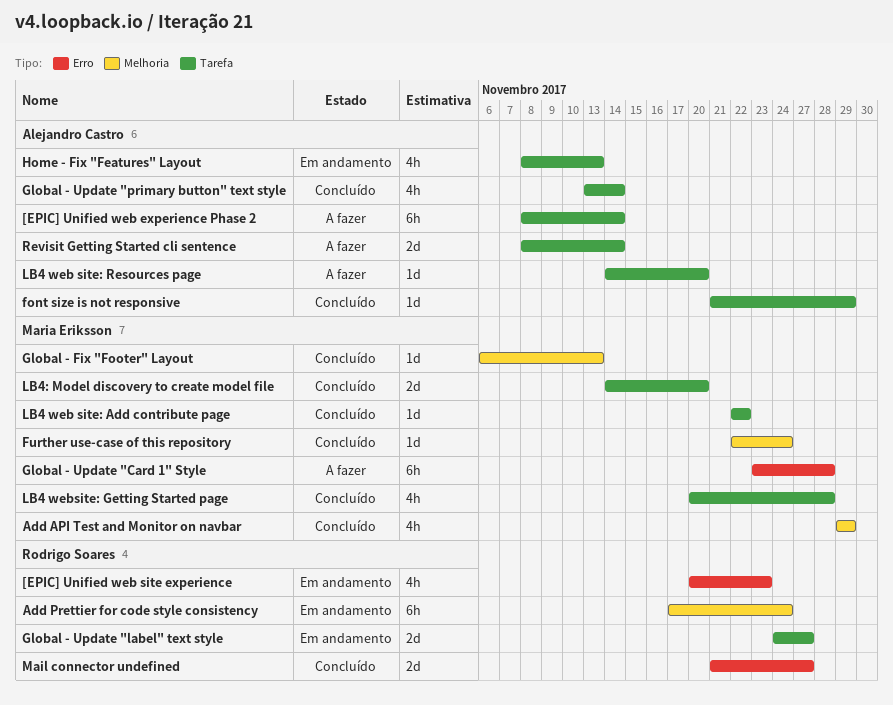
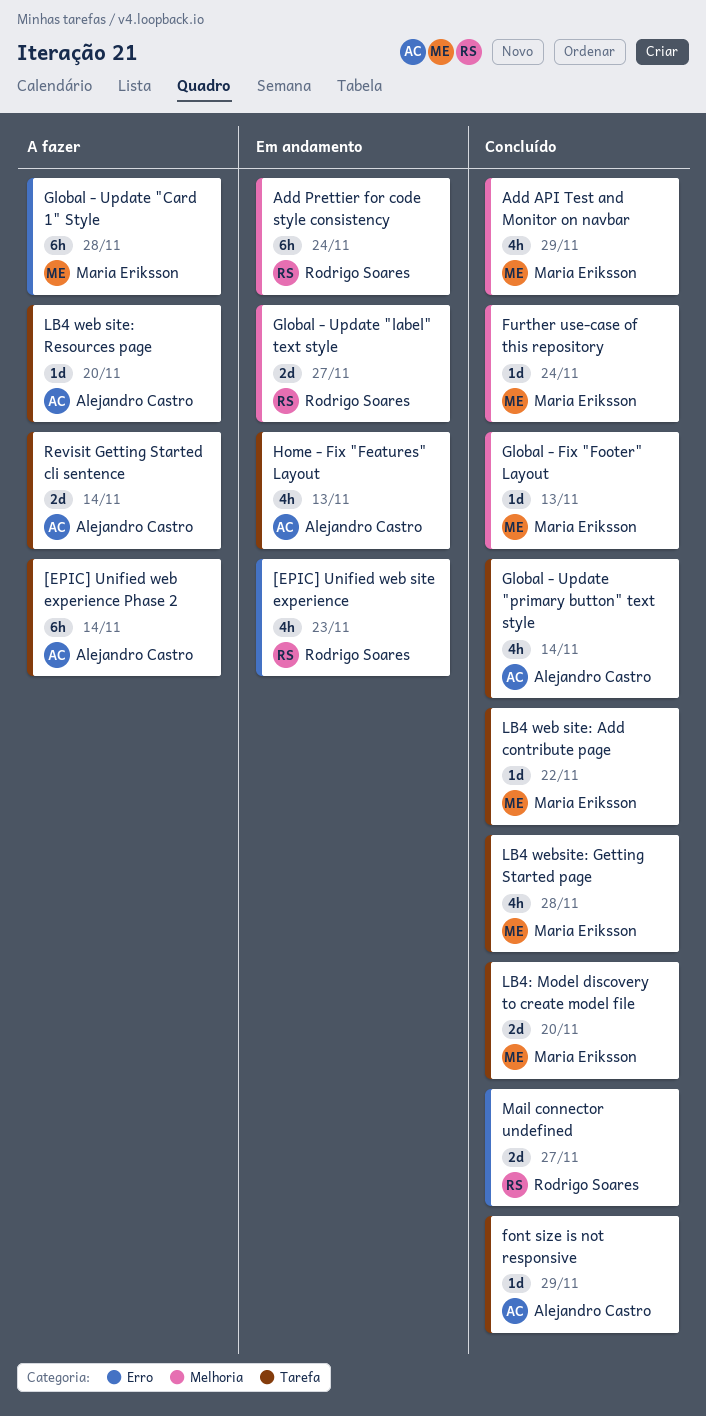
Global - Update "label" text style, label: Tarefa -> Melhoria

